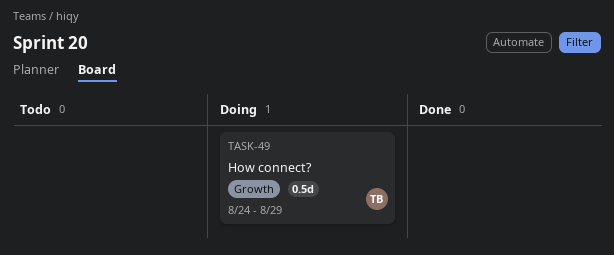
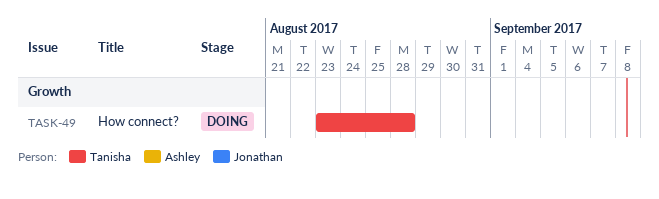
TASK-49, start: Aug 24 -> Aug 23
TASK-49, due: Aug 29 -> Aug 28

